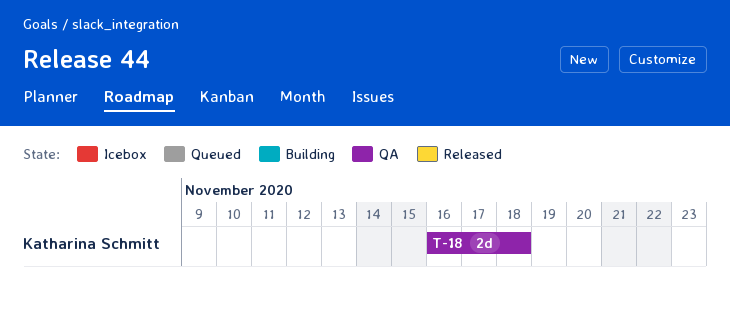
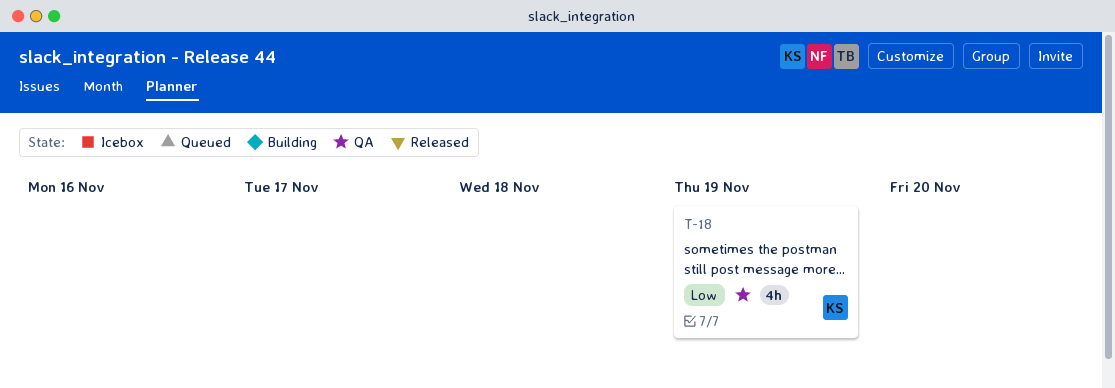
T-18, estimate: 2d -> 4h
T-18, due: Nov 18 -> Nov 19

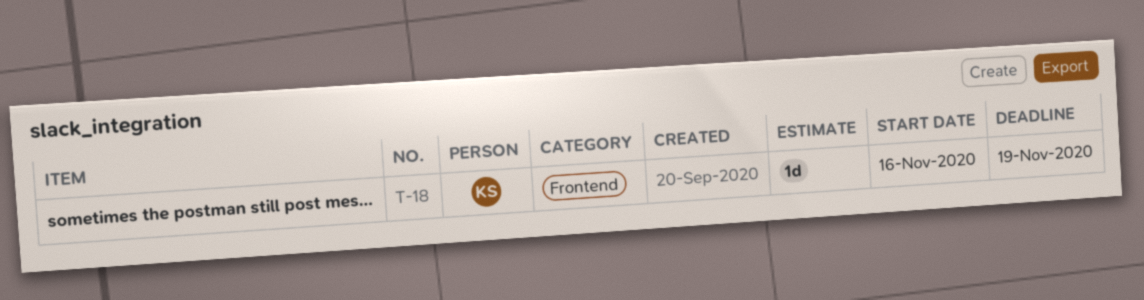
T-18, estimate: 4h -> 1d

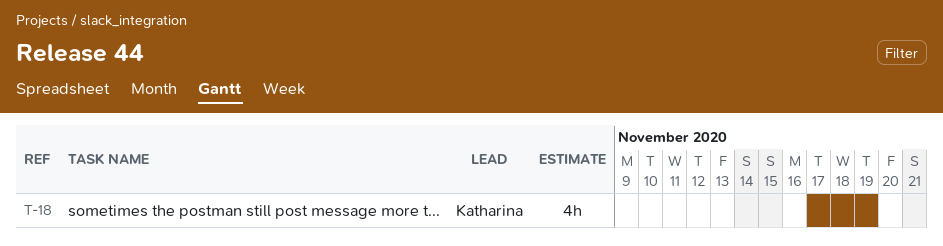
T-18, estimate: 1d -> 4h
T-18, start: Nov 16 -> Nov 17

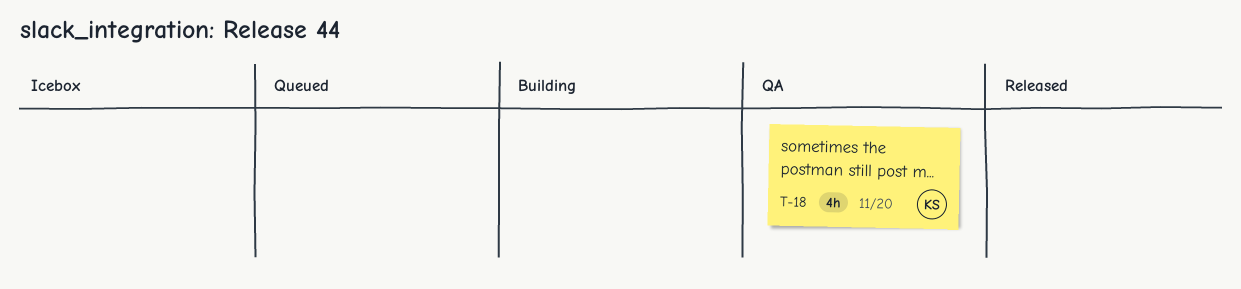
T-18, due: Nov 19 -> Nov 20

